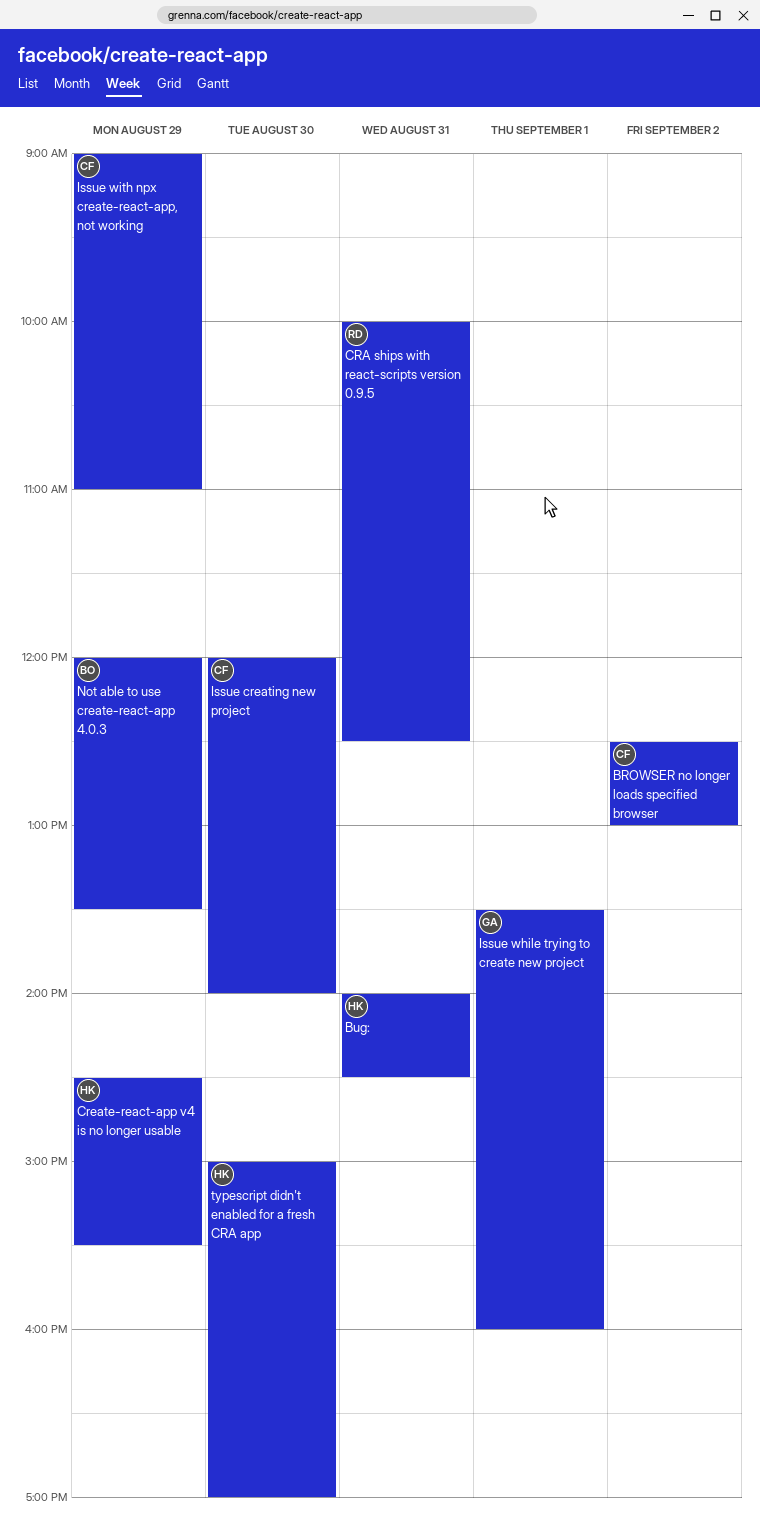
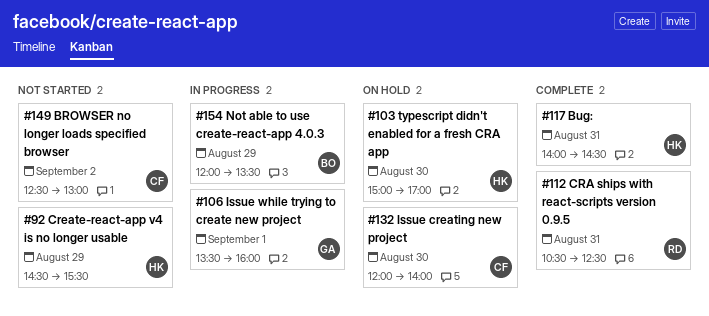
CRA ships with react-scripts version 0.9.5, begins: 10:00 -> 10:30
Issue with npx create-react-app, not working: present -> none

